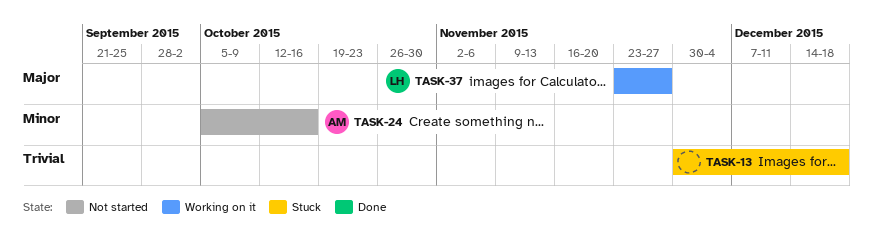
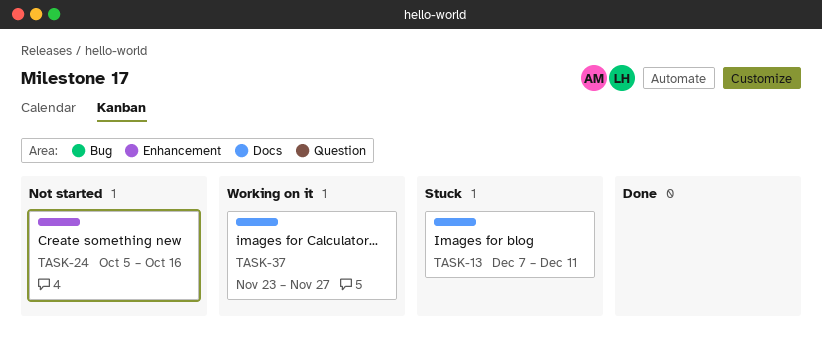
TASK-13, start: Nov 30 -> Dec 7
TASK-13, due: Dec 18 -> Dec 11

